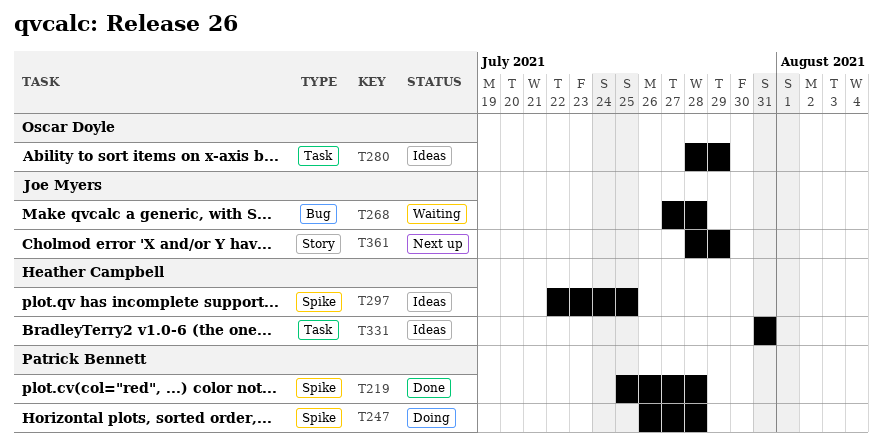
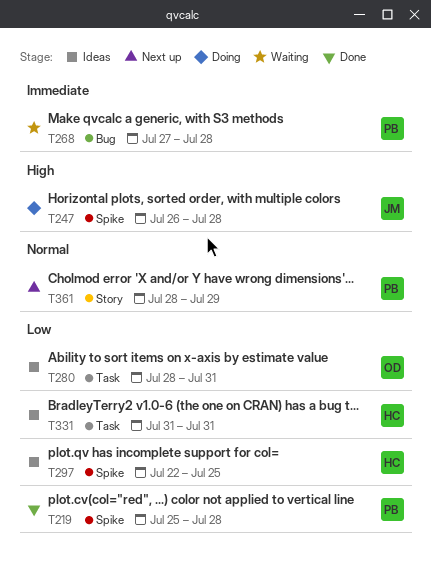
T247, owner: Patrick Bennett -> Joe Myers
T268, owner: Joe Myers -> Patrick Bennett
T280, due: Jul 29 -> Jul 31
T361, owner: Joe Myers -> Patrick Bennett

